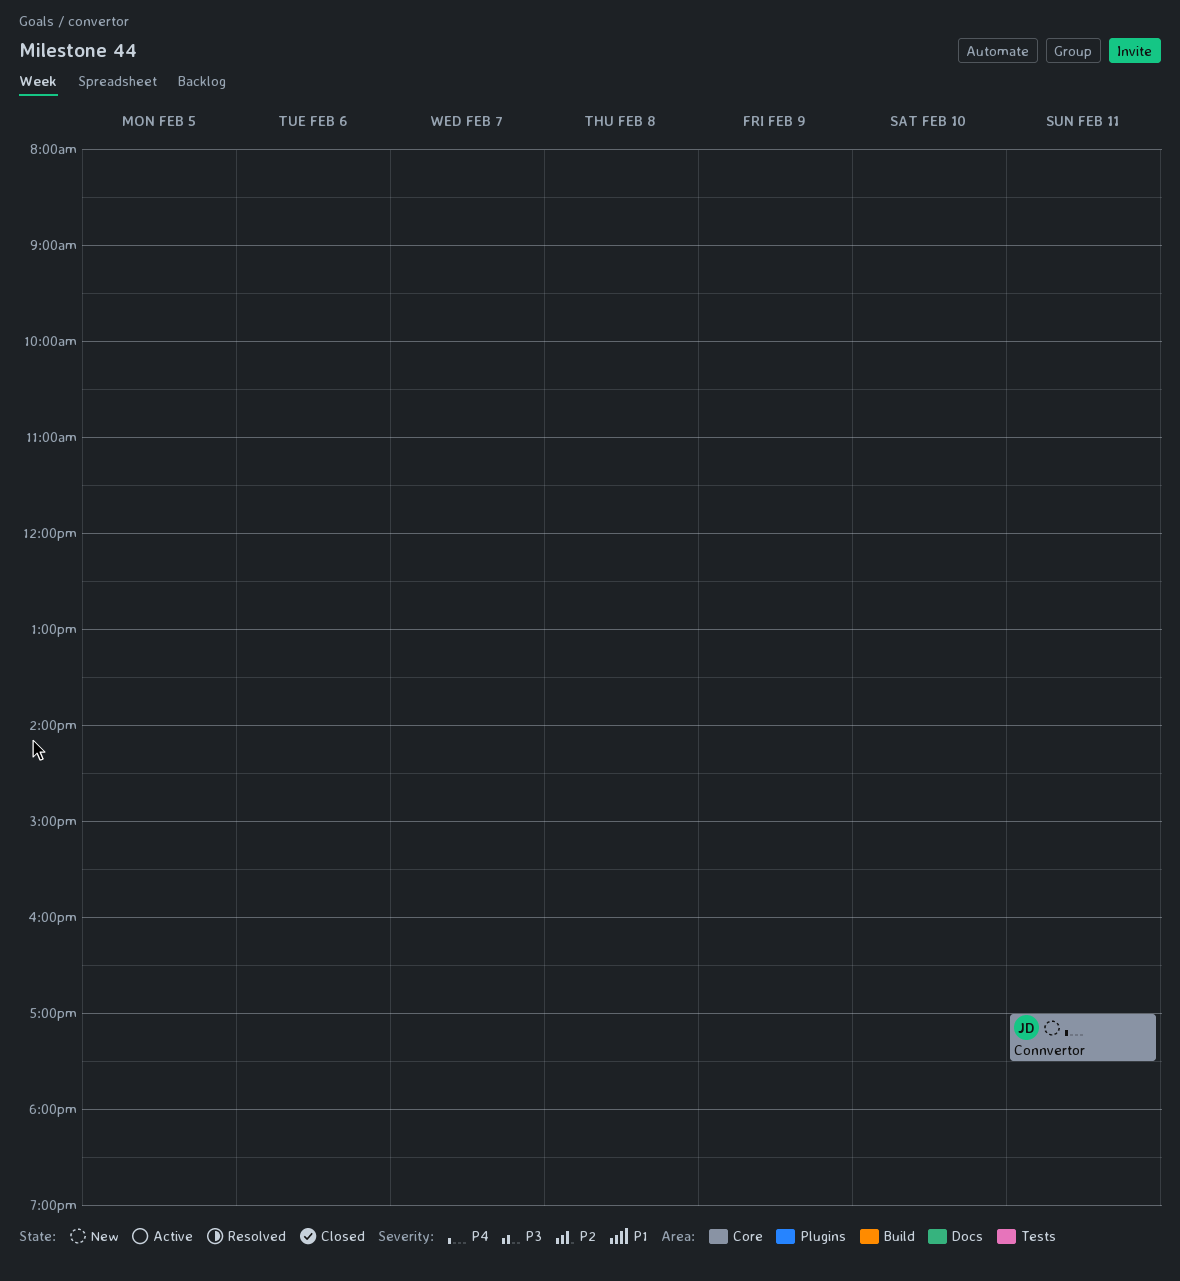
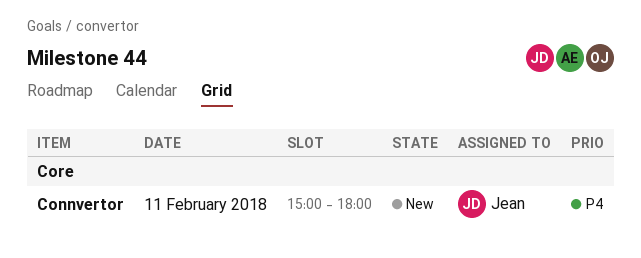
Connvertor, begins: 17:00 -> 15:00
Connvertor, ends: 17:30 -> 18:00

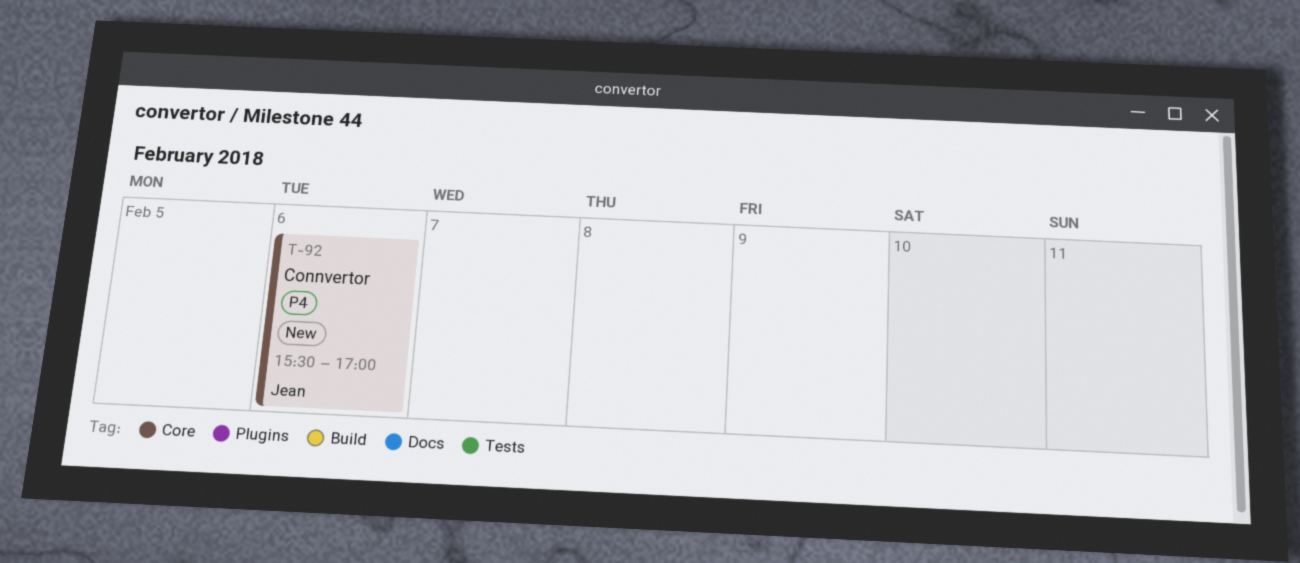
Connvertor, day: Feb 11 -> Feb 6
Connvertor, begins: 15:00 -> 15:30
Connvertor, ends: 18:00 -> 17:00

